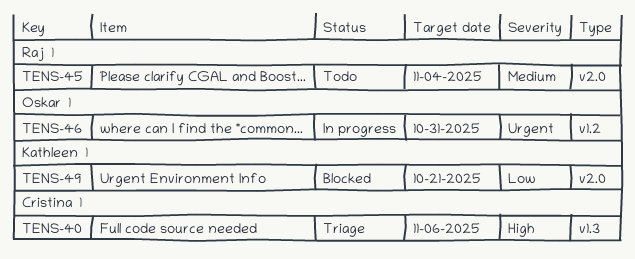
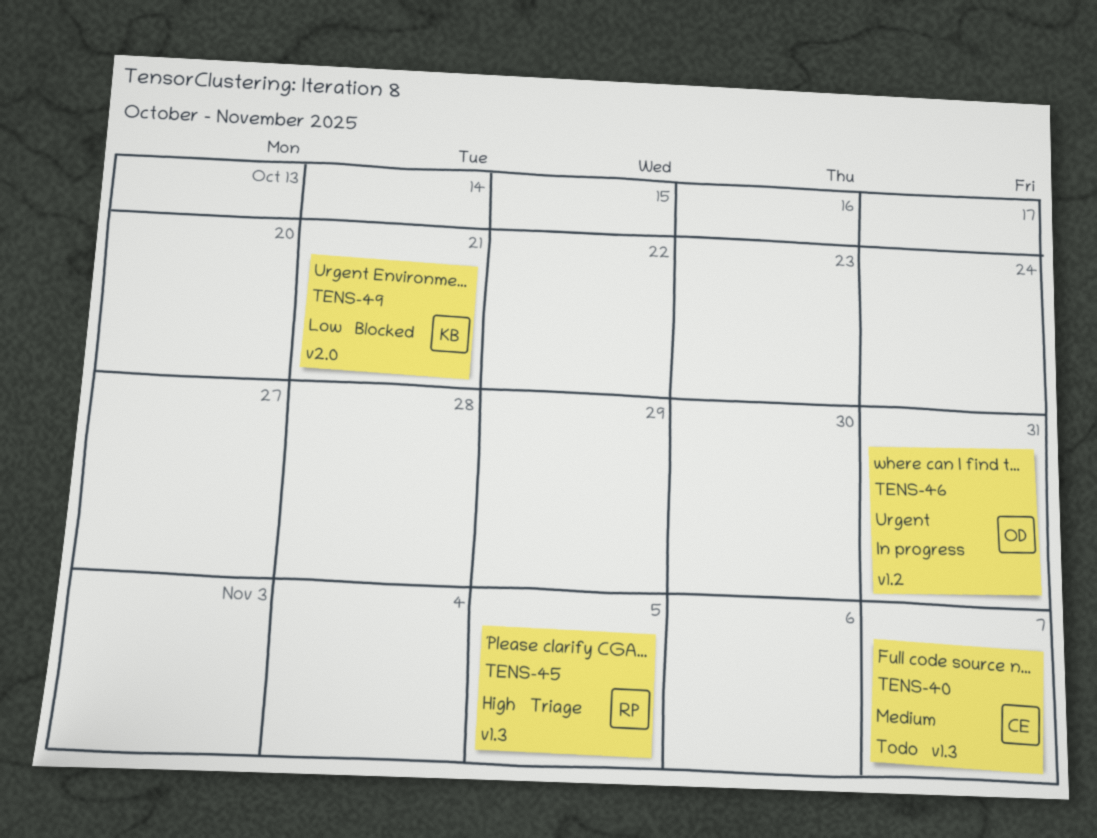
TENS-40, status: Triage -> Todo
TENS-40, priority: High -> Medium
TENS-40, due: Nov 6 -> Nov 7
TENS-45, status: Todo -> Triage
TENS-45, priority: Medium -> High
TENS-45, label: v2.0 -> v1.3
TENS-45, due: Nov 4 -> Nov 5

